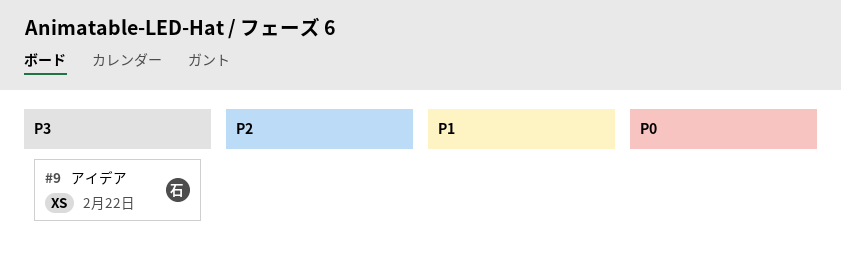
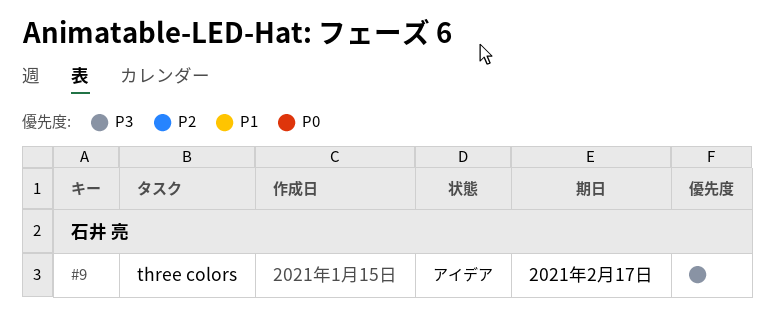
#9, due: Feb 22 -> Feb 17

